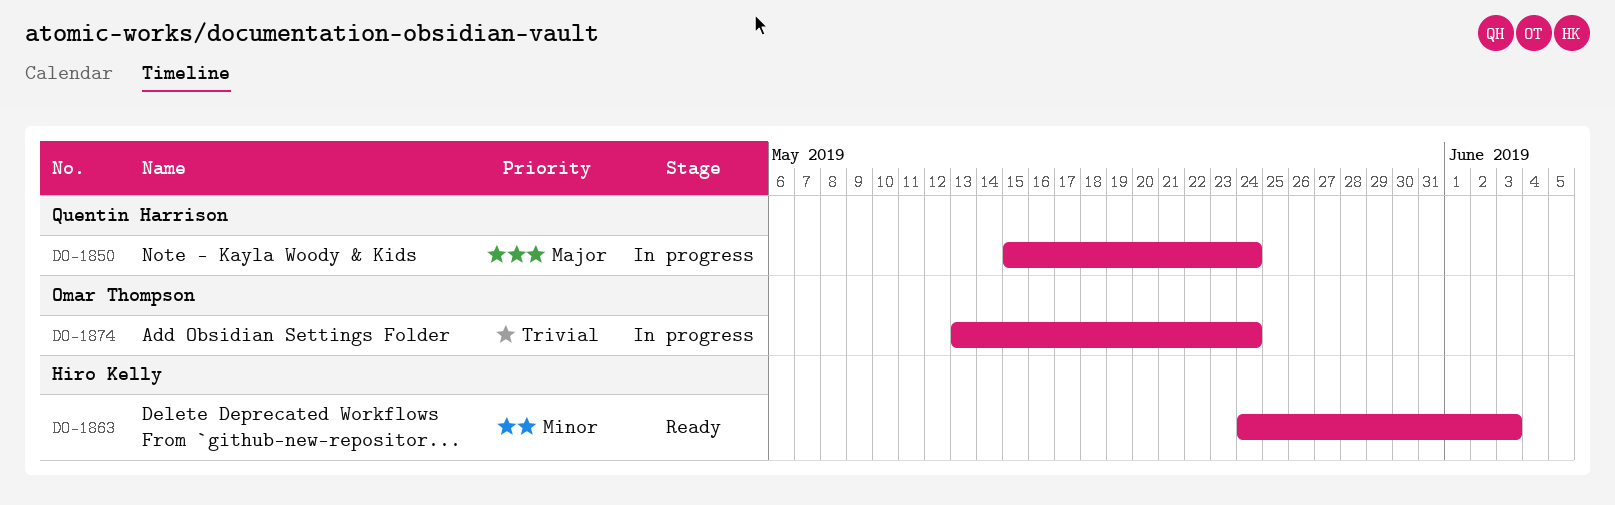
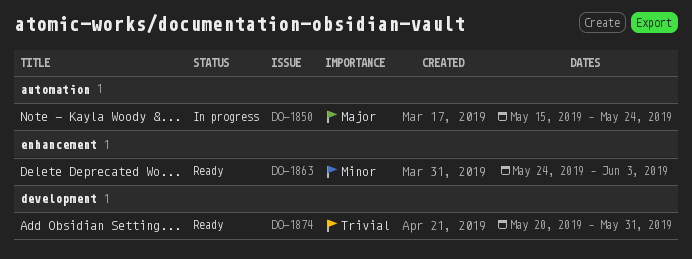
DO-1874, status: In progress -> Ready
DO-1874, start: May 13 -> May 20
DO-1874, due: May 24 -> May 31

